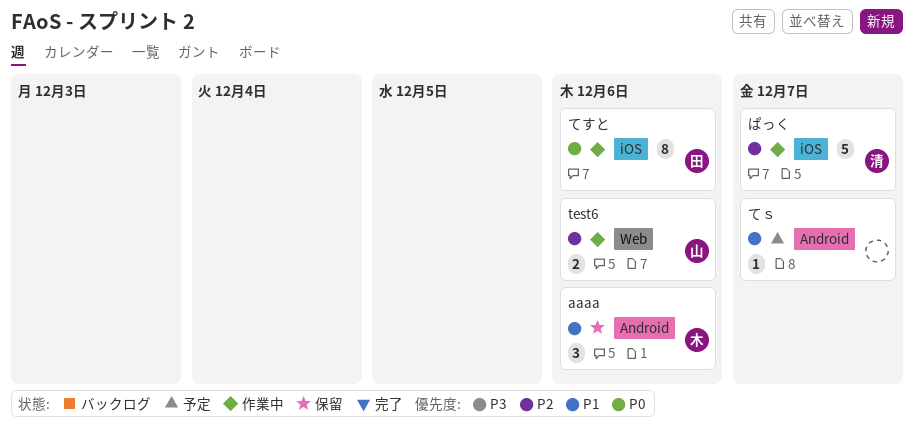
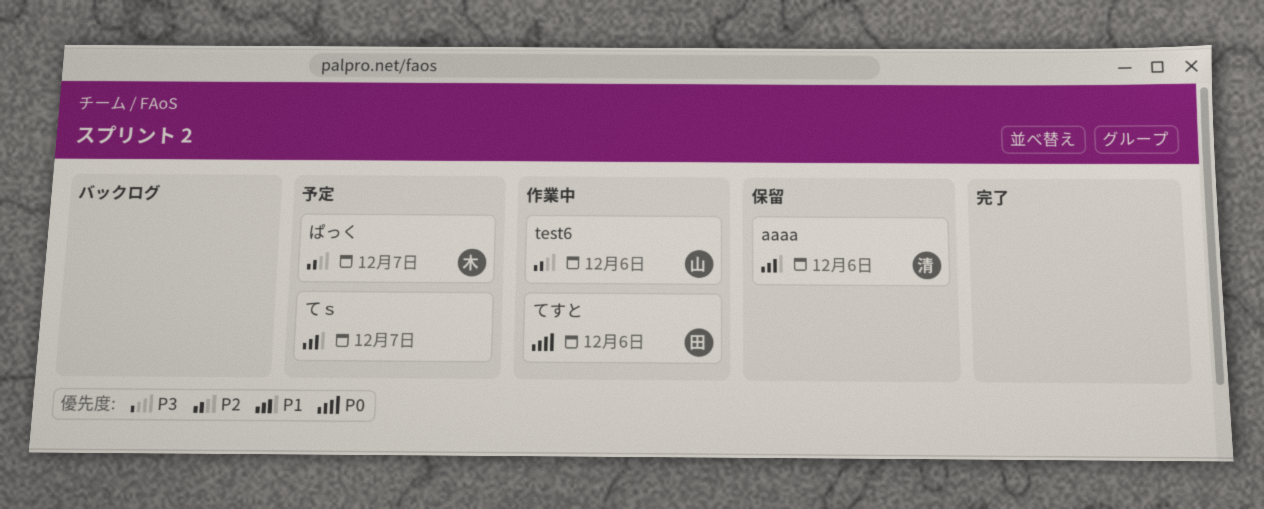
aaaa, owner: 木 -> 清
ぱっく, status: 作業中 -> 予定
ぱっく, owner: 清 -> 木

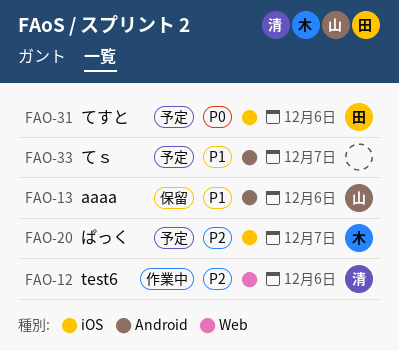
aaaa, owner: 清 -> 山
test6, owner: 山 -> 清
てすと, status: 作業中 -> 予定

